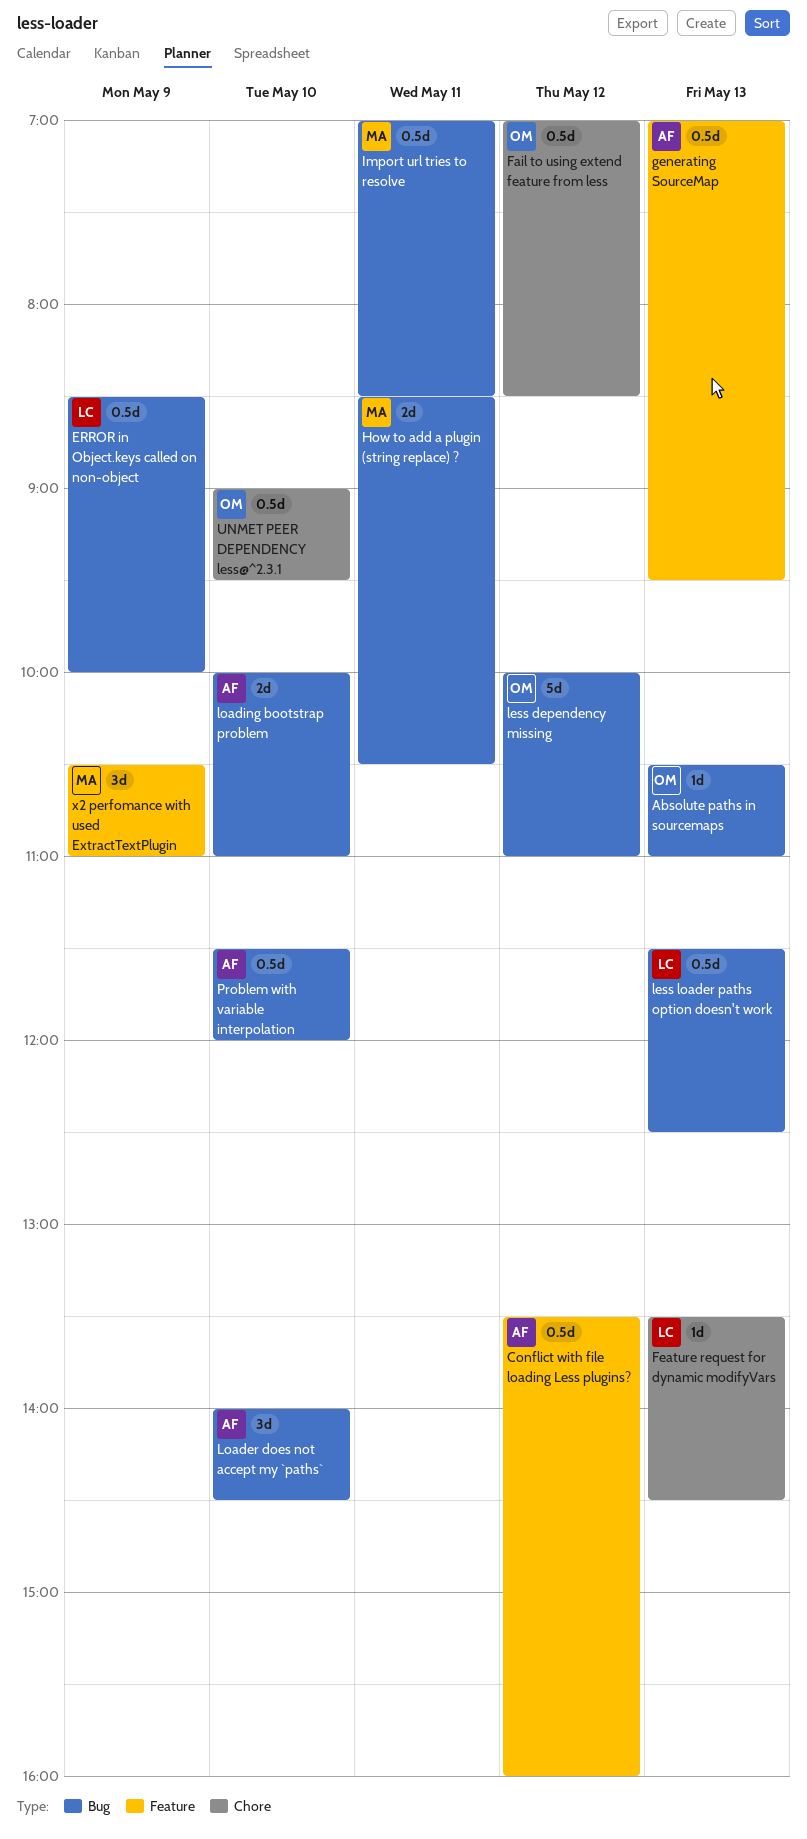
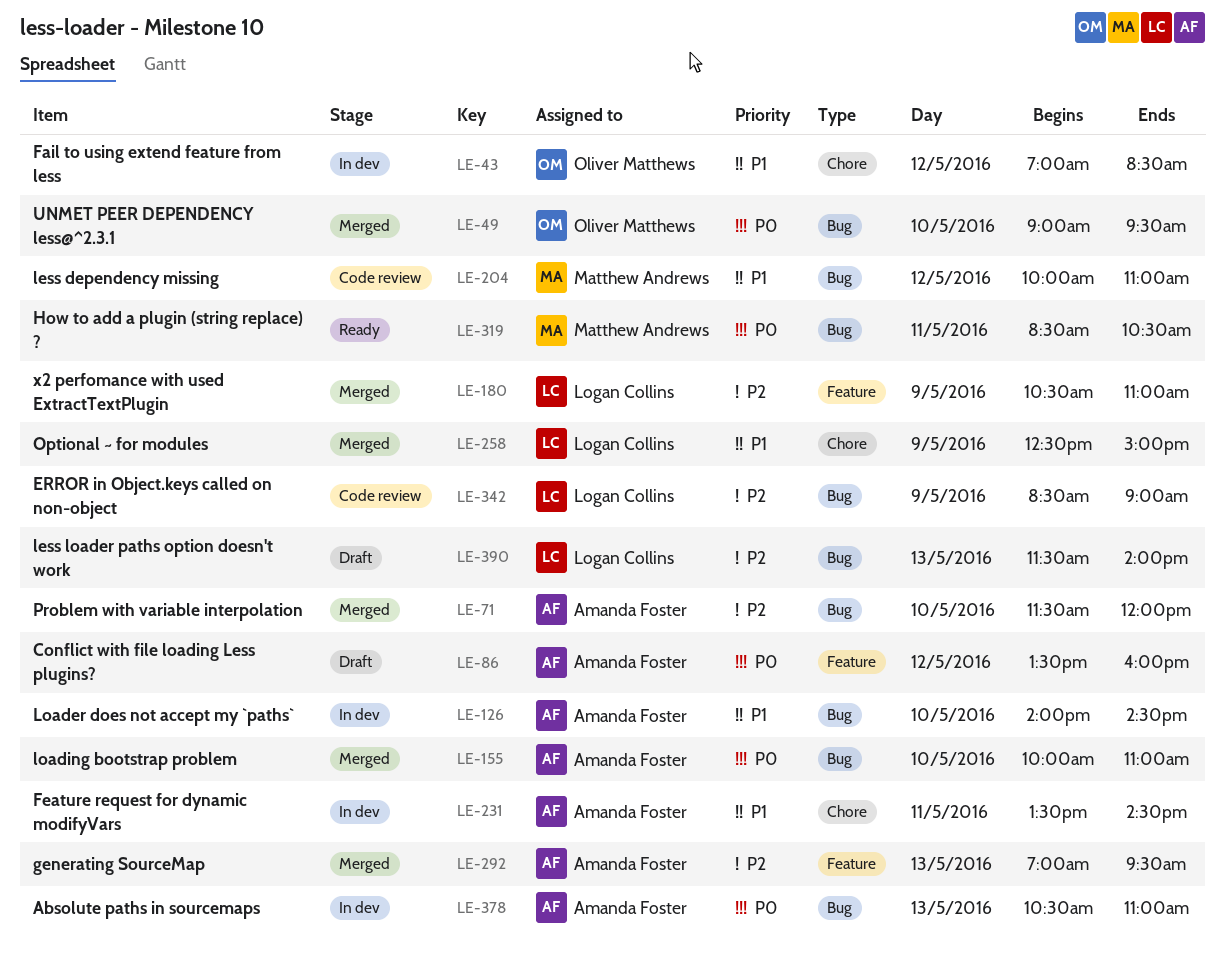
Absolute paths in sourcemaps, owner: Oliver Matthews -> Amanda Foster
ERROR in Object.keys called on non-object, ends: 10:00 -> 09:00
Feature request for dynamic modifyVars, owner: Logan Collins -> Amanda Foster
Feature request for dynamic modifyVars, day: May 13 -> May 11
Import url tries to resolve: present -> none
less dependency missing, owner: Oliver Matthews -> Matthew Andrews
less loader paths option doesn't work, ends: 12:30 -> 14:00
Optional ~ for modules: none -> present
UNMET PEER DEPENDENCY less@^2.3.1, label: Chore -> Bug
x2 perfomance with used ExtractTextPlugin, owner: Matthew Andrews -> Logan Collins

